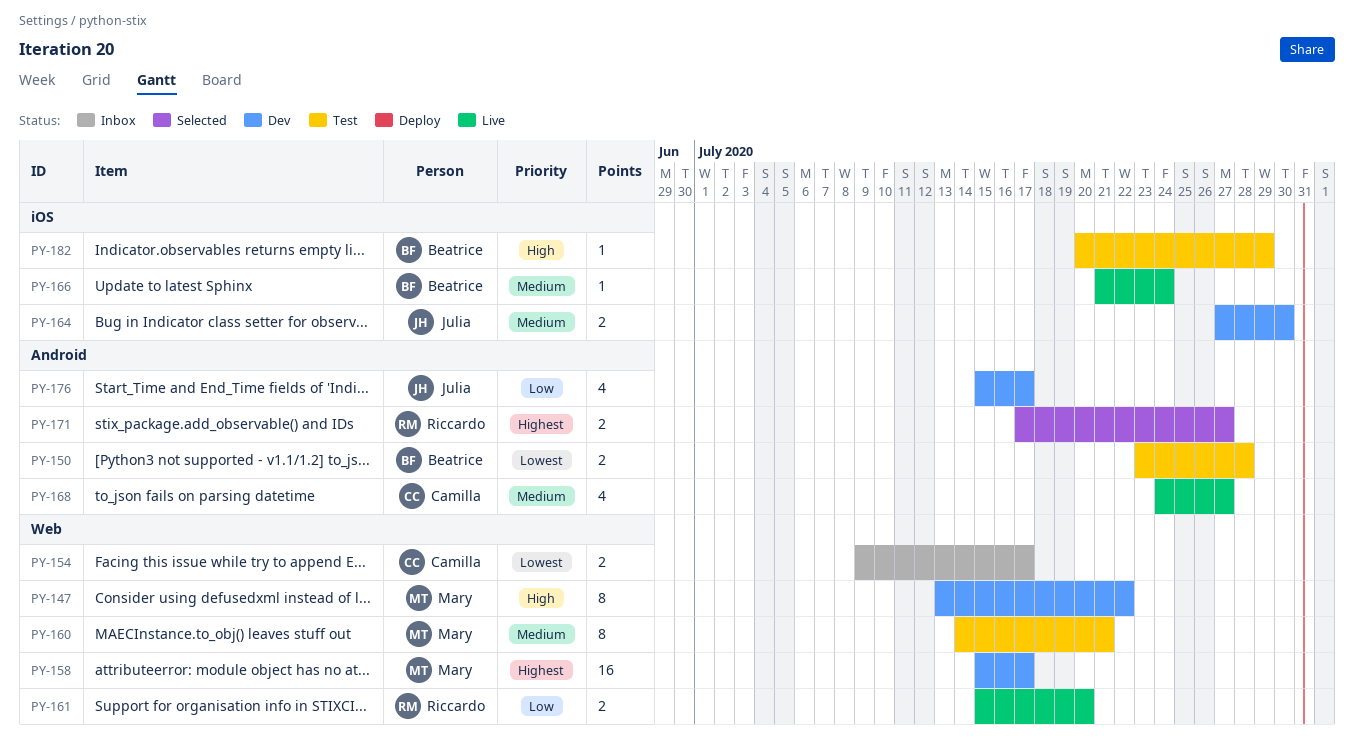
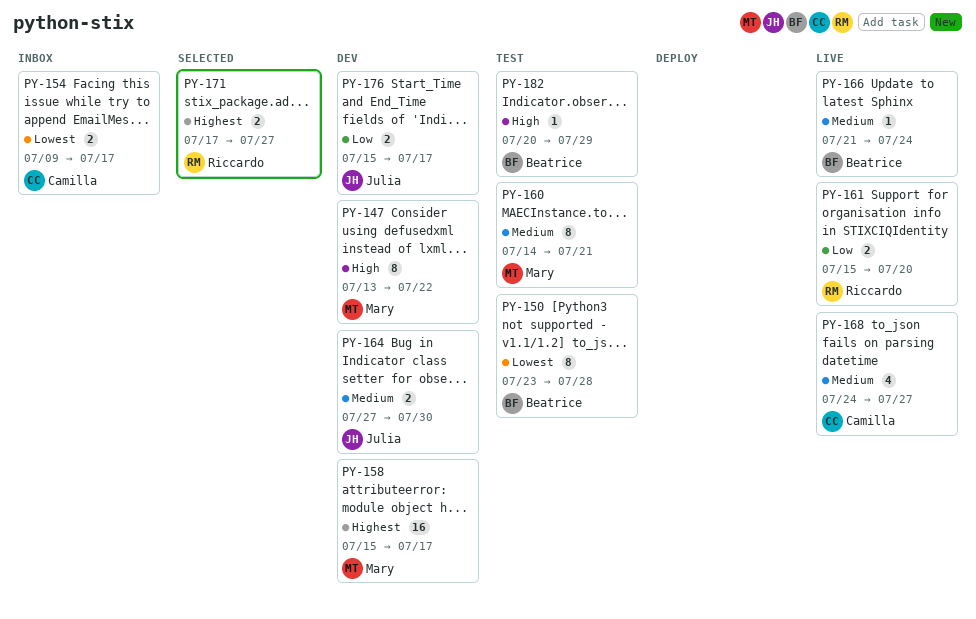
PY-150, estimate: 2 -> 8
PY-176, estimate: 4 -> 2

